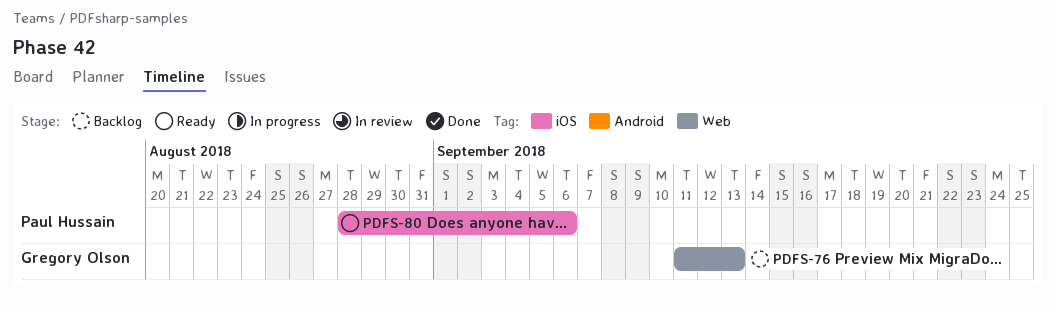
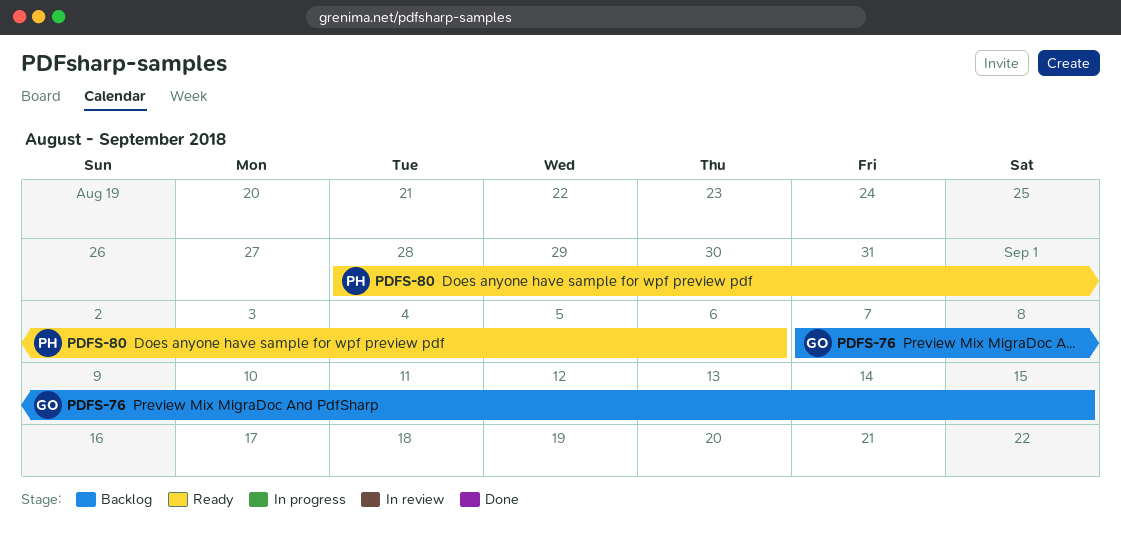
PDFS-76, start: Sep 11 -> Sep 7
PDFS-76, due: Sep 13 -> Sep 15

